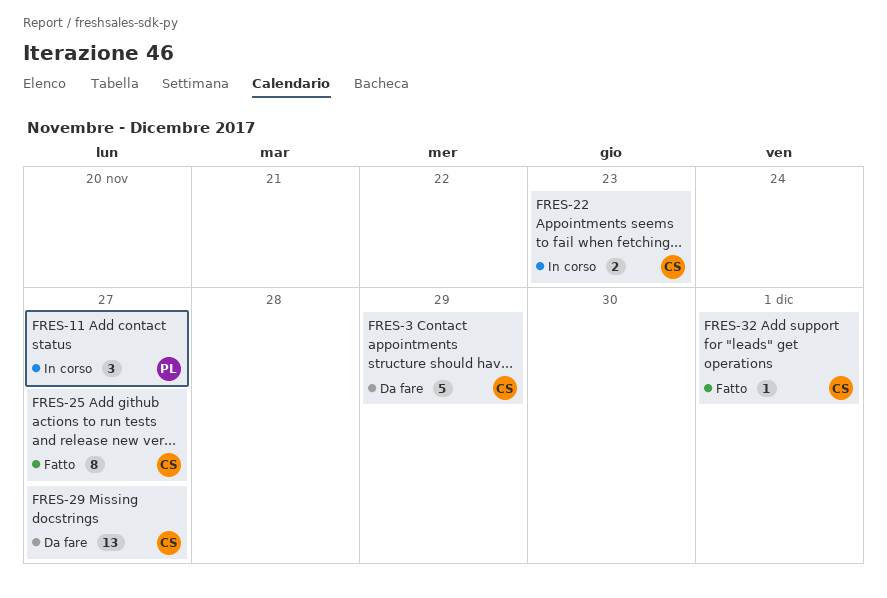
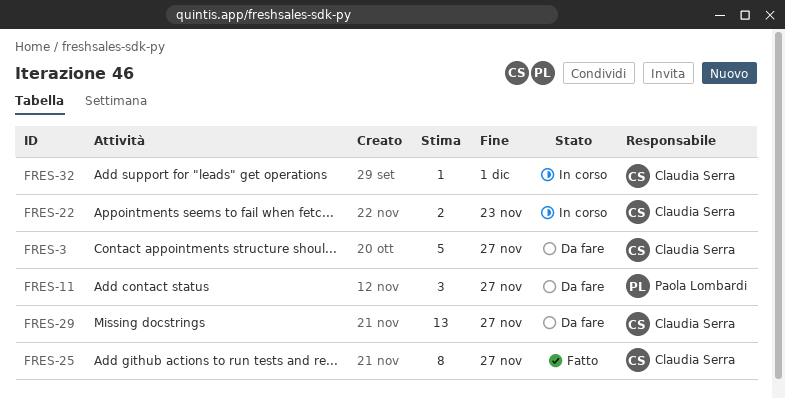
FRES-3, due: Nov 29 -> Nov 27
FRES-11, status: In corso -> Da fare
FRES-32, status: Fatto -> In corso

